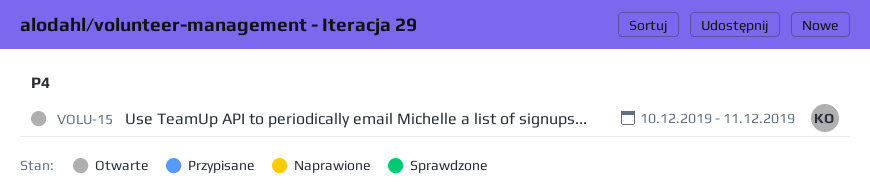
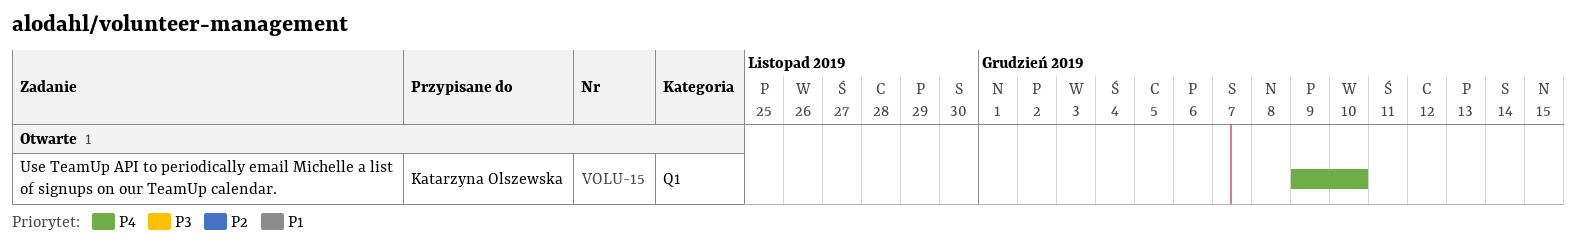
VOLU-15, start: Dec 10 -> Dec 9
VOLU-15, due: Dec 11 -> Dec 10

